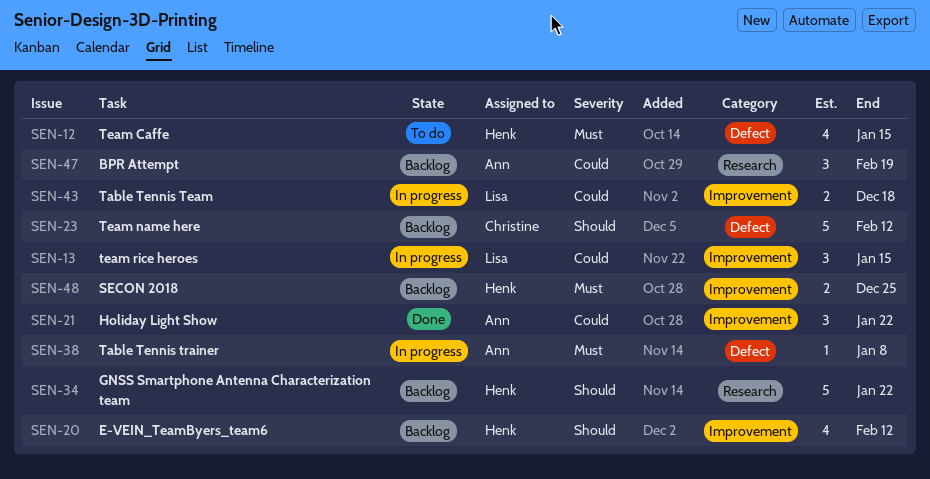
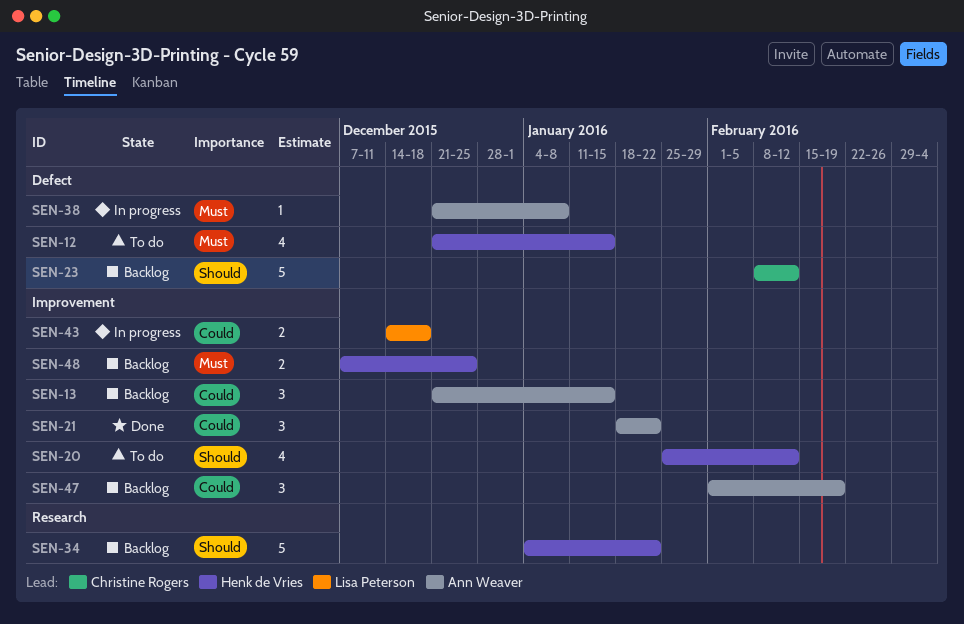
SEN-13, status: In progress -> Backlog
SEN-13, owner: Lisa Peterson -> Ann Weaver
SEN-20, status: Backlog -> To do
SEN-47, label: Research -> Improvement

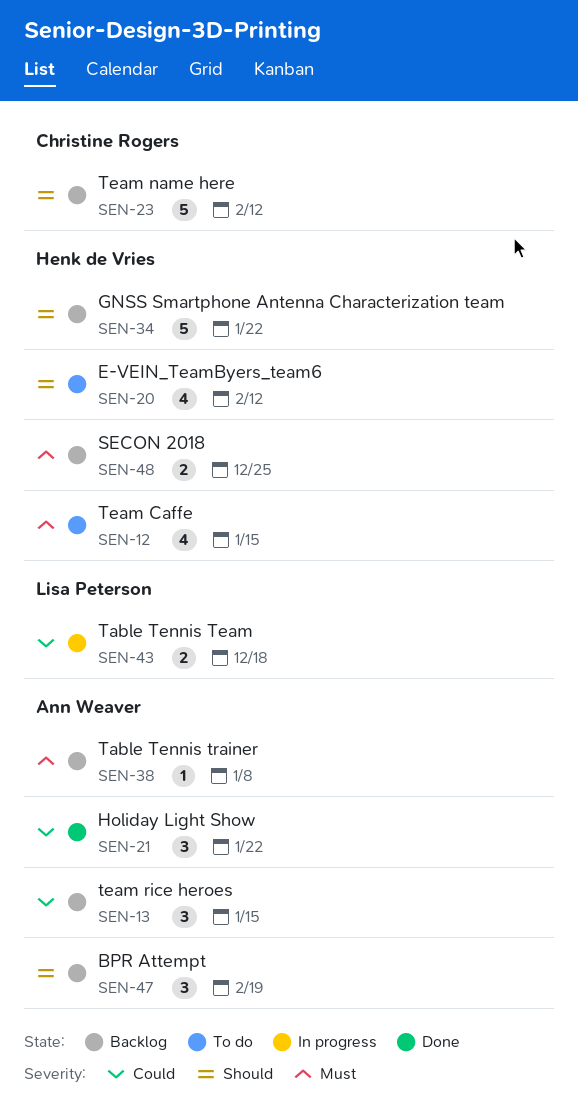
SEN-38, status: In progress -> Backlog
SEN-47, priority: Could -> Should

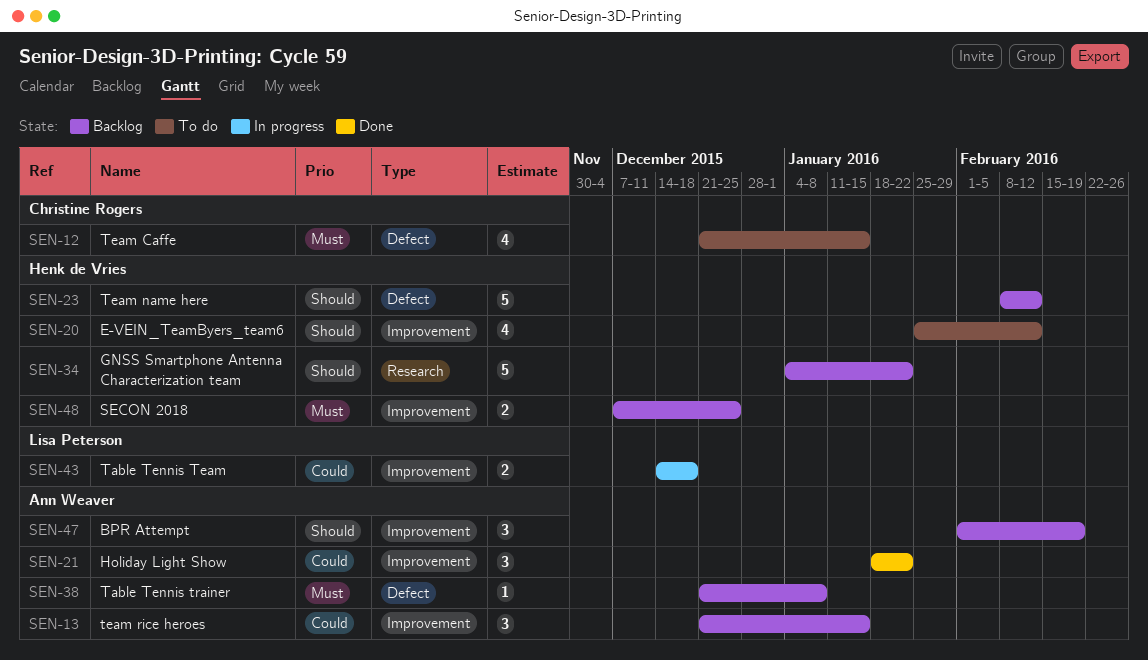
SEN-12, owner: Henk de Vries -> Christine Rogers
SEN-23, owner: Christine Rogers -> Henk de Vries

